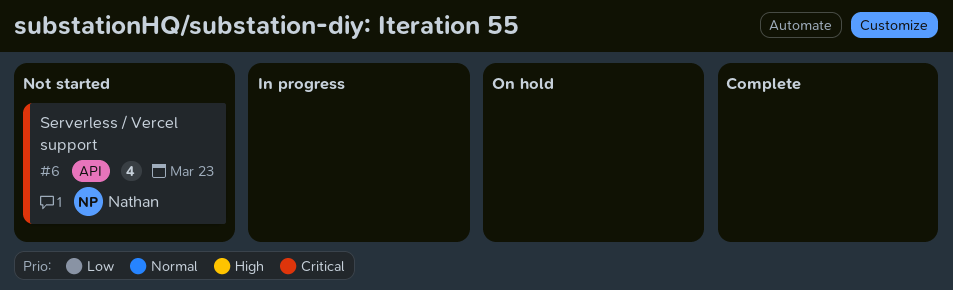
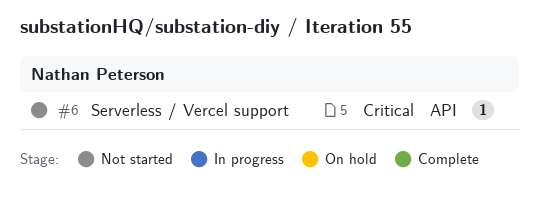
#6, estimate: 4 -> 1

